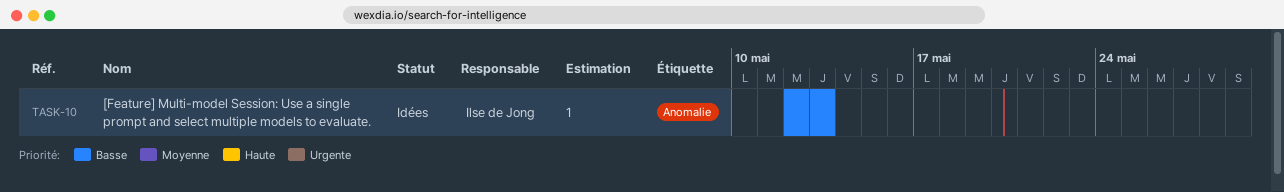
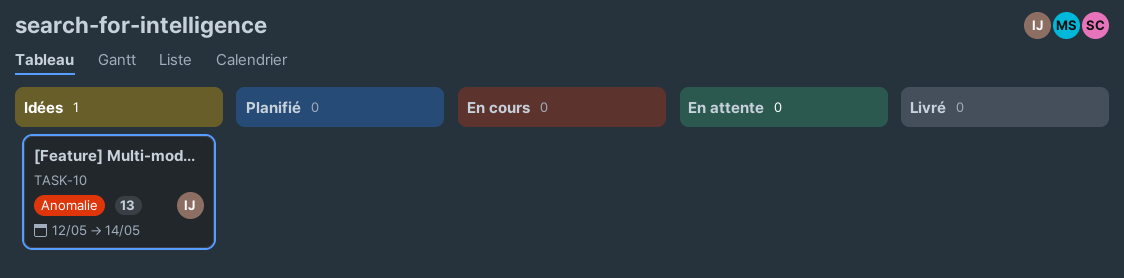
TASK-10, estimate: 1 -> 13
TASK-10, due: May 13 -> May 14

